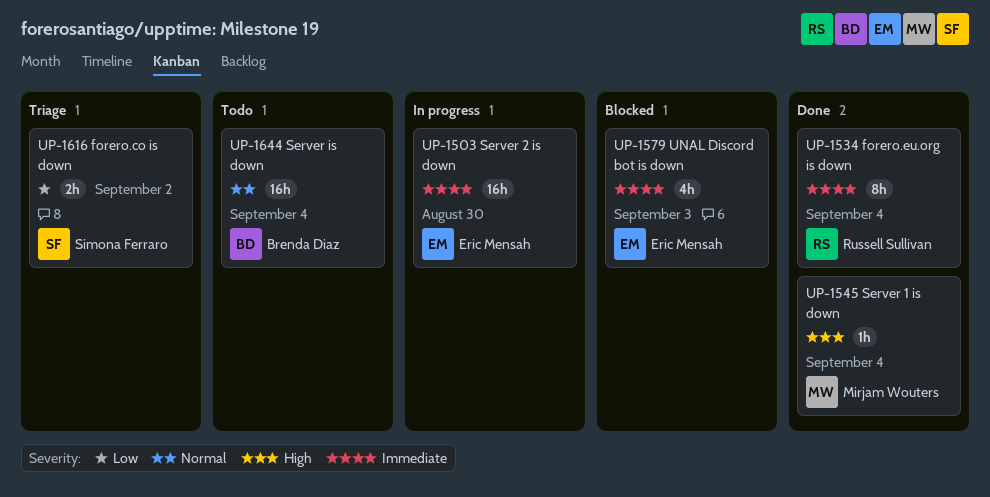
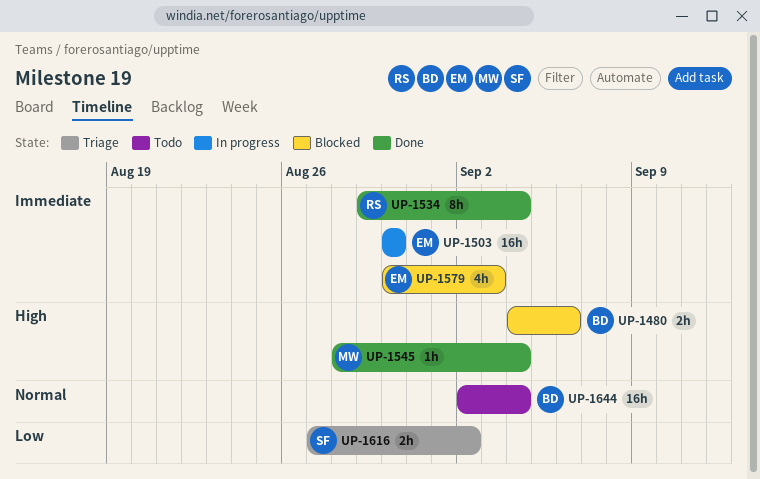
UP-1480: none -> present

